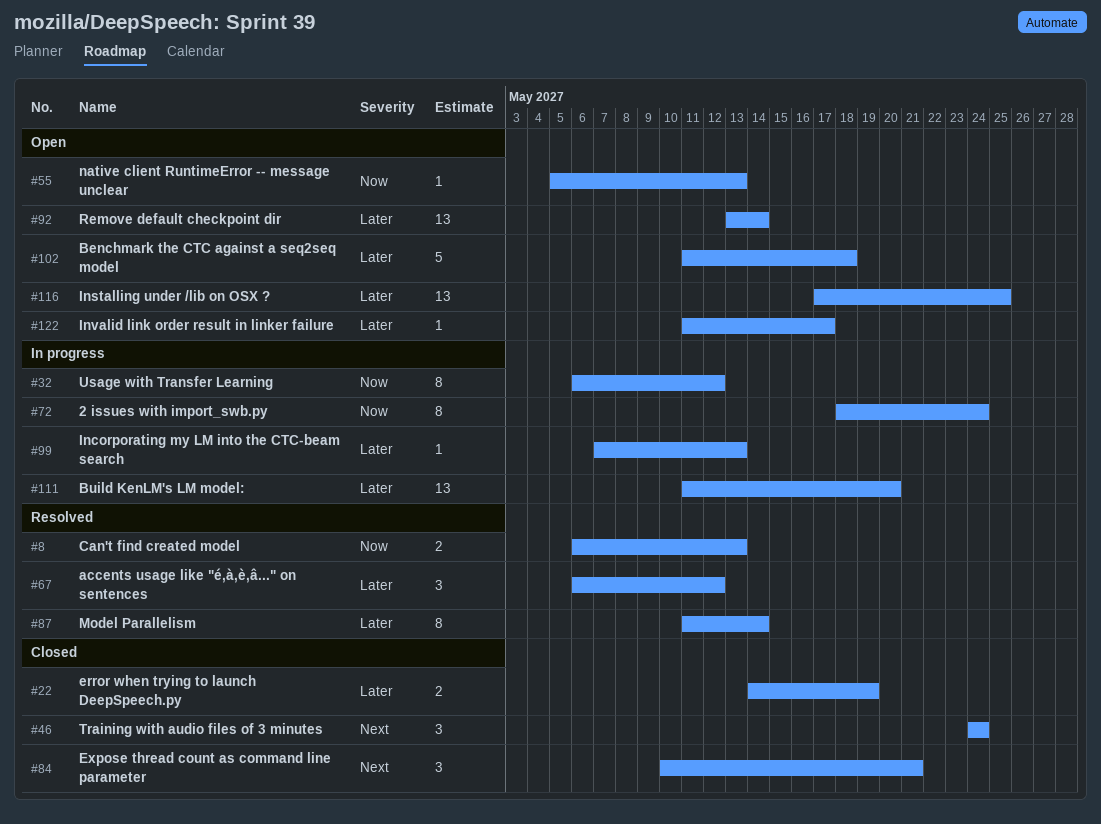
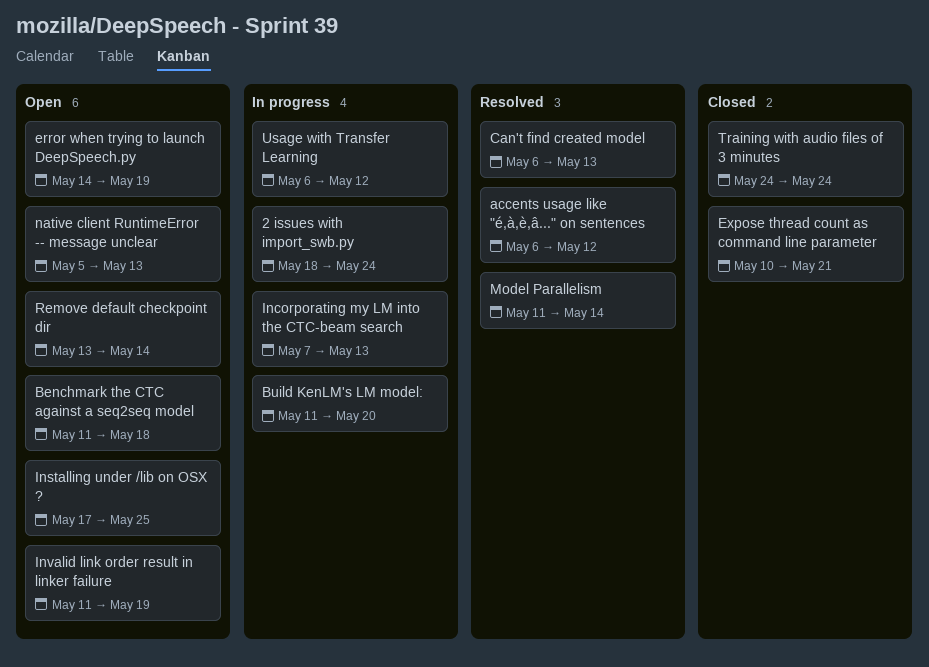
error when trying to launch DeepSpeech.py, status: Closed -> Open
Invalid link order result in linker failure, due: May 17 -> May 19

